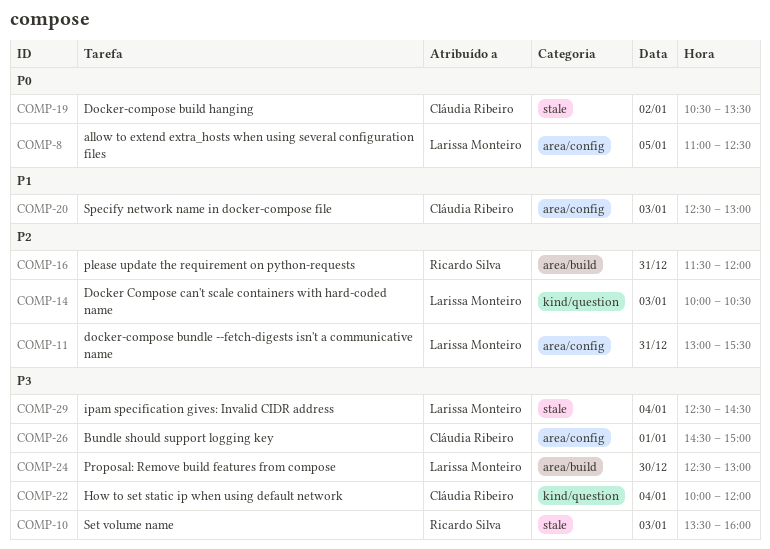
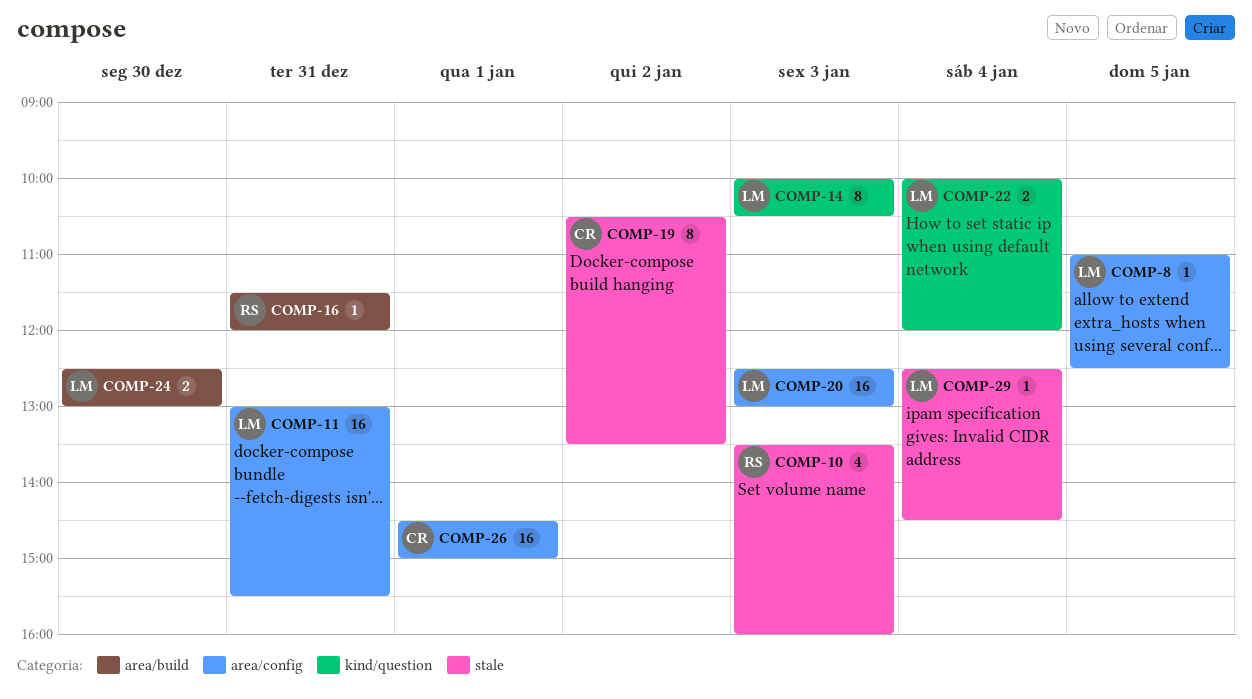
COMP-20, owner: Cláudia Ribeiro -> Larissa Monteiro
COMP-22, owner: Cláudia Ribeiro -> Larissa Monteiro

